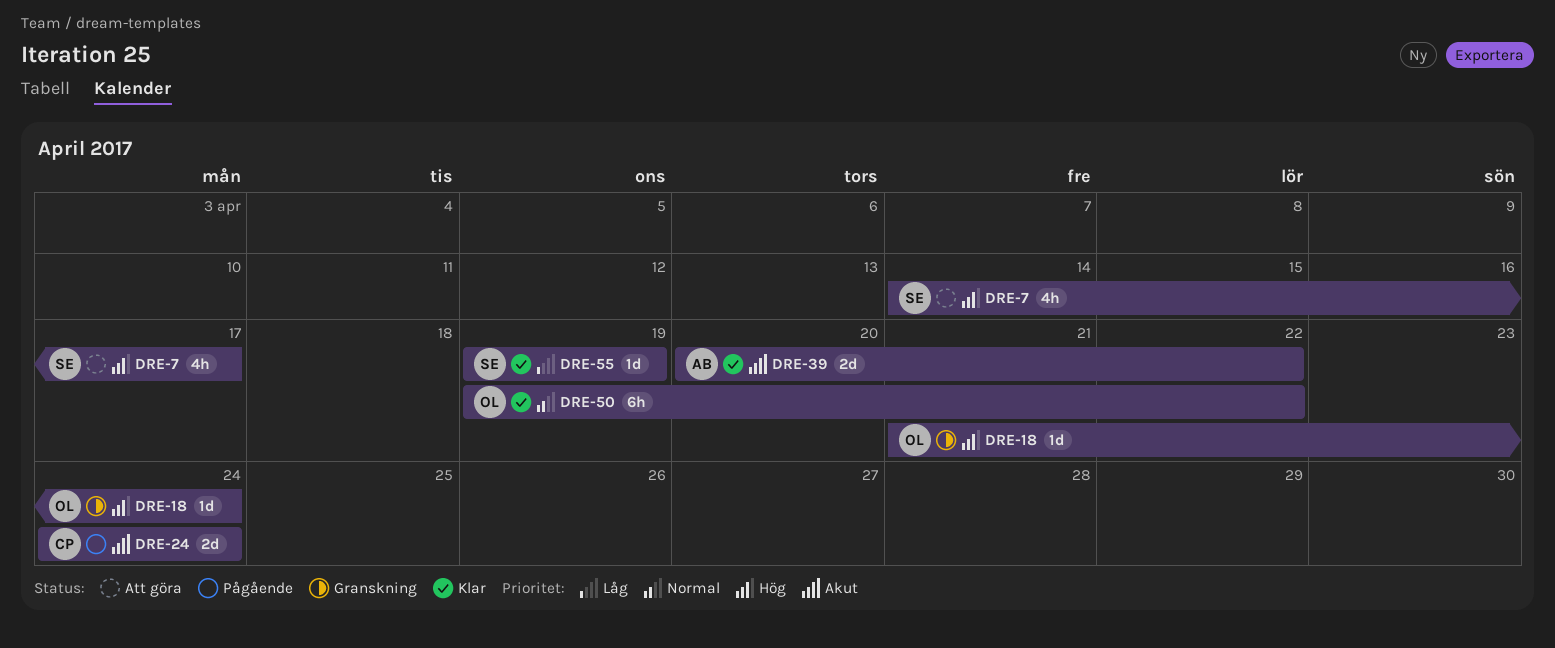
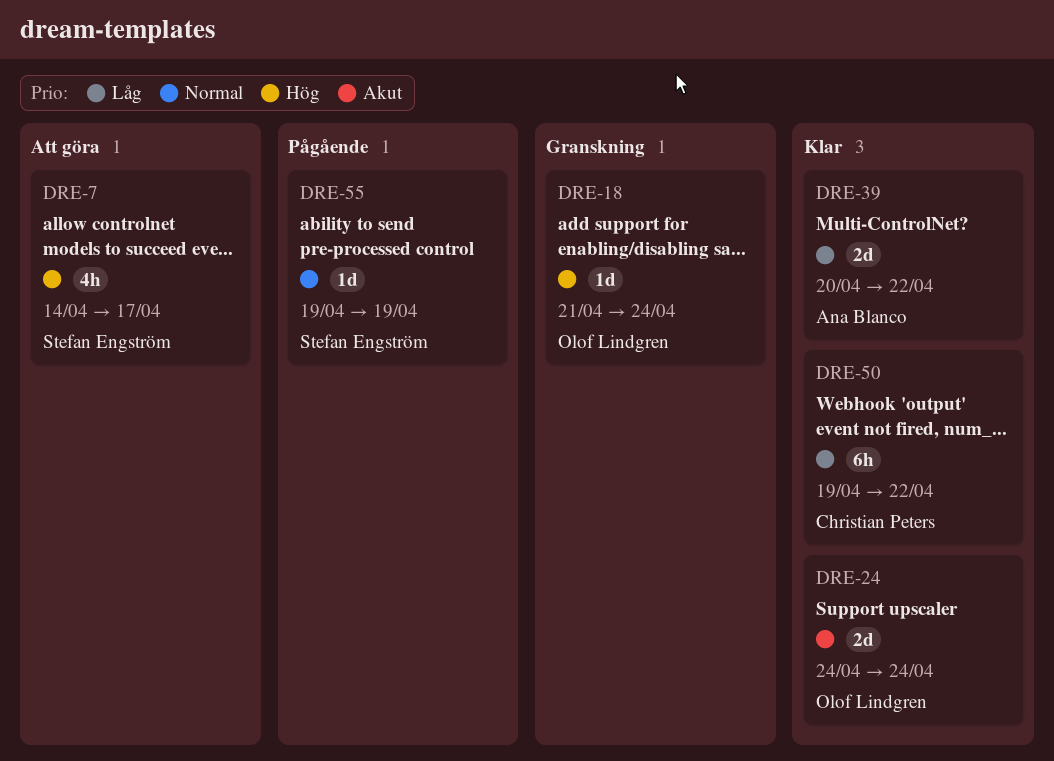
DRE-24, status: Pågående -> Klar
DRE-24, owner: Christian Peters -> Olof Lindgren
DRE-39, priority: Akut -> Låg
DRE-50, owner: Olof Lindgren -> Christian Peters
DRE-50, priority: Normal -> Låg
DRE-55, status: Klar -> Pågående
DRE-55, priority: Låg -> Normal

